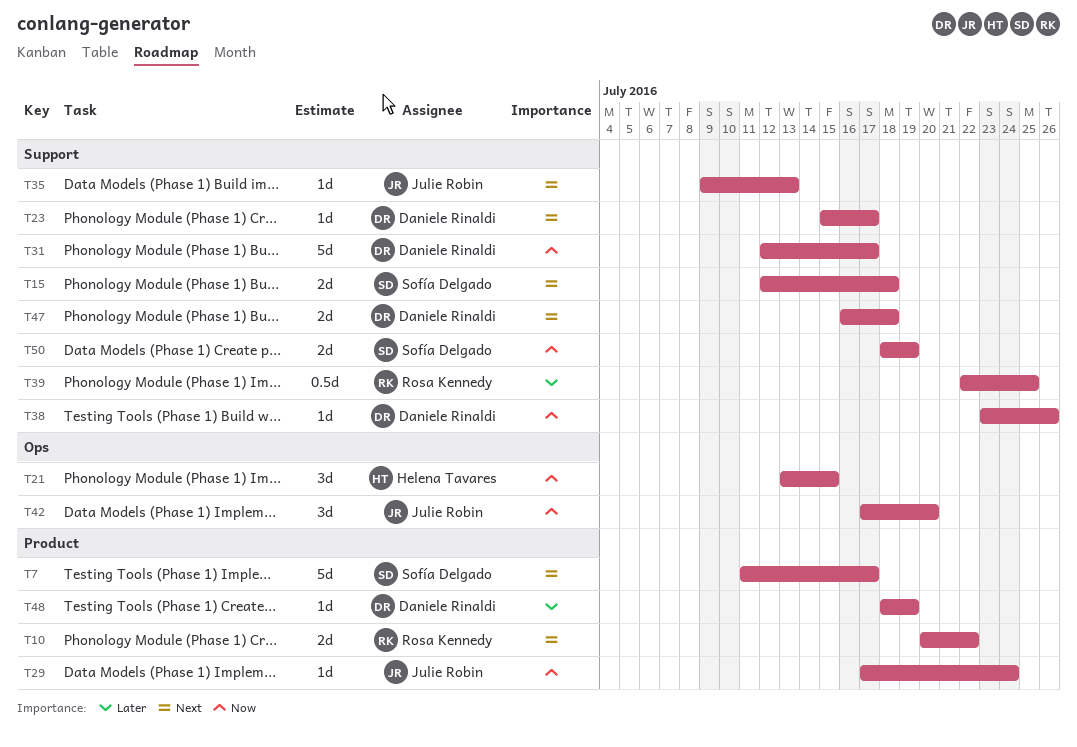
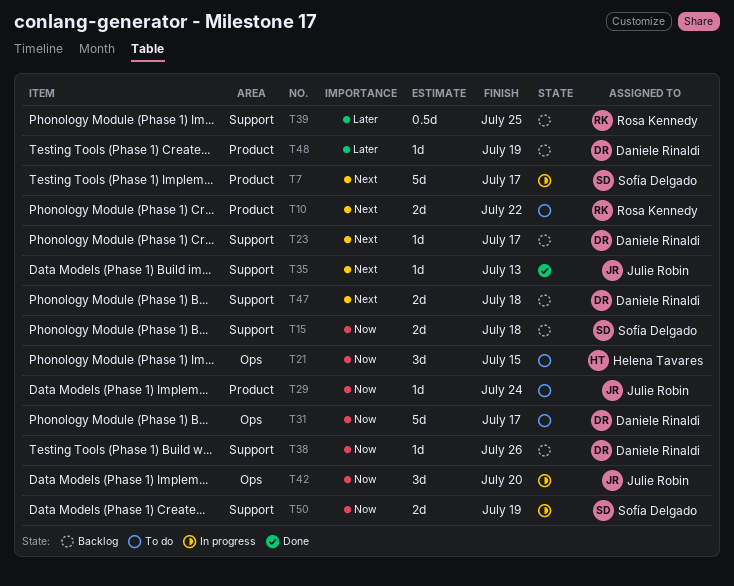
T15, priority: Next -> Now
T31, label: Support -> Ops

